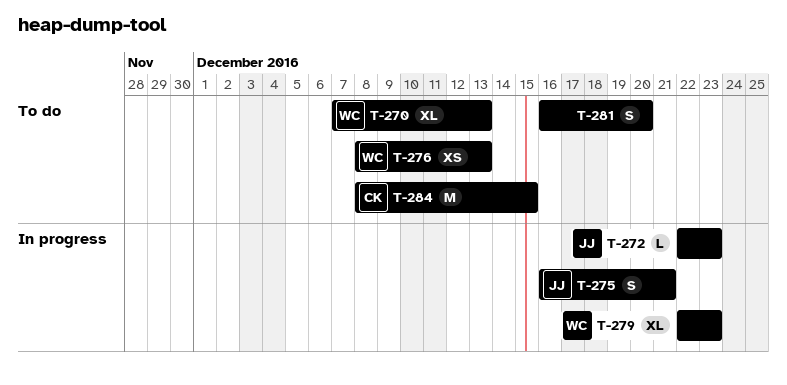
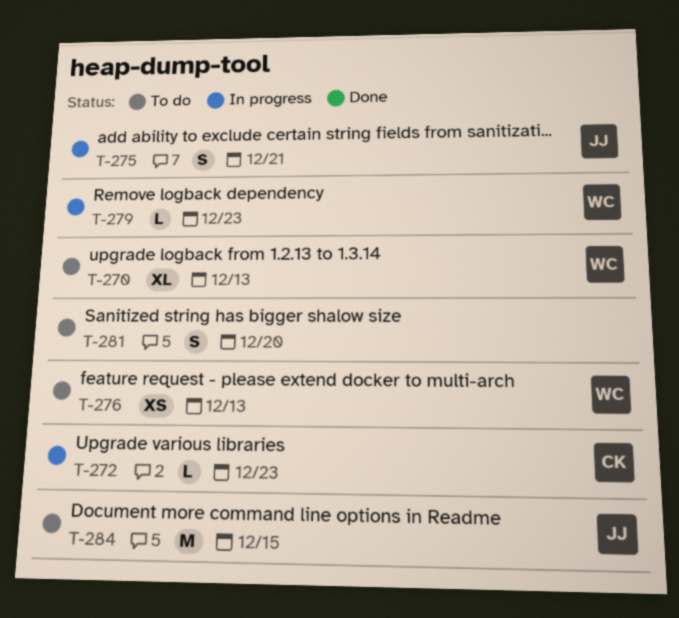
T-272, owner: JJ -> CK
T-279, estimate: XL -> L
T-284, owner: CK -> JJ

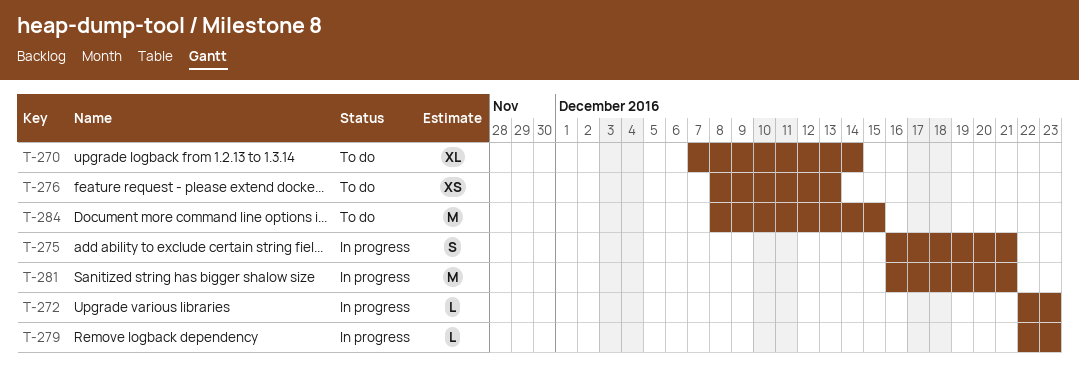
T-270, due: Dec 13 -> Dec 14
T-281, status: To do -> In progress
T-281, estimate: S -> M
T-281, due: Dec 20 -> Dec 21

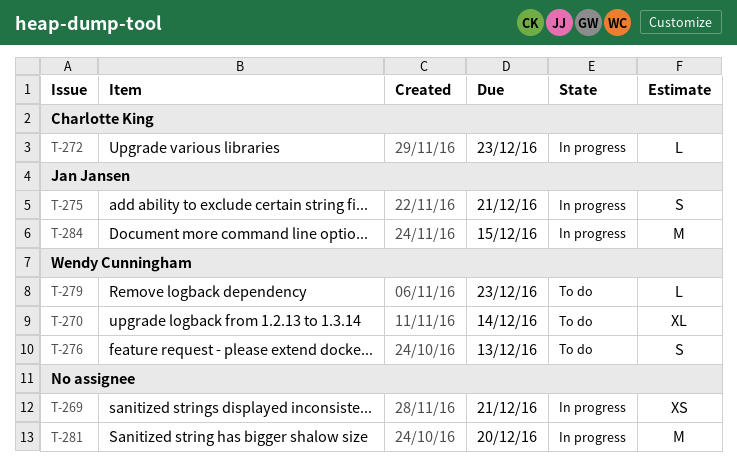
T-269: none -> present
T-276, estimate: XS -> S
T-279, status: In progress -> To do
T-281, due: Dec 21 -> Dec 20
T-284, status: To do -> In progress

